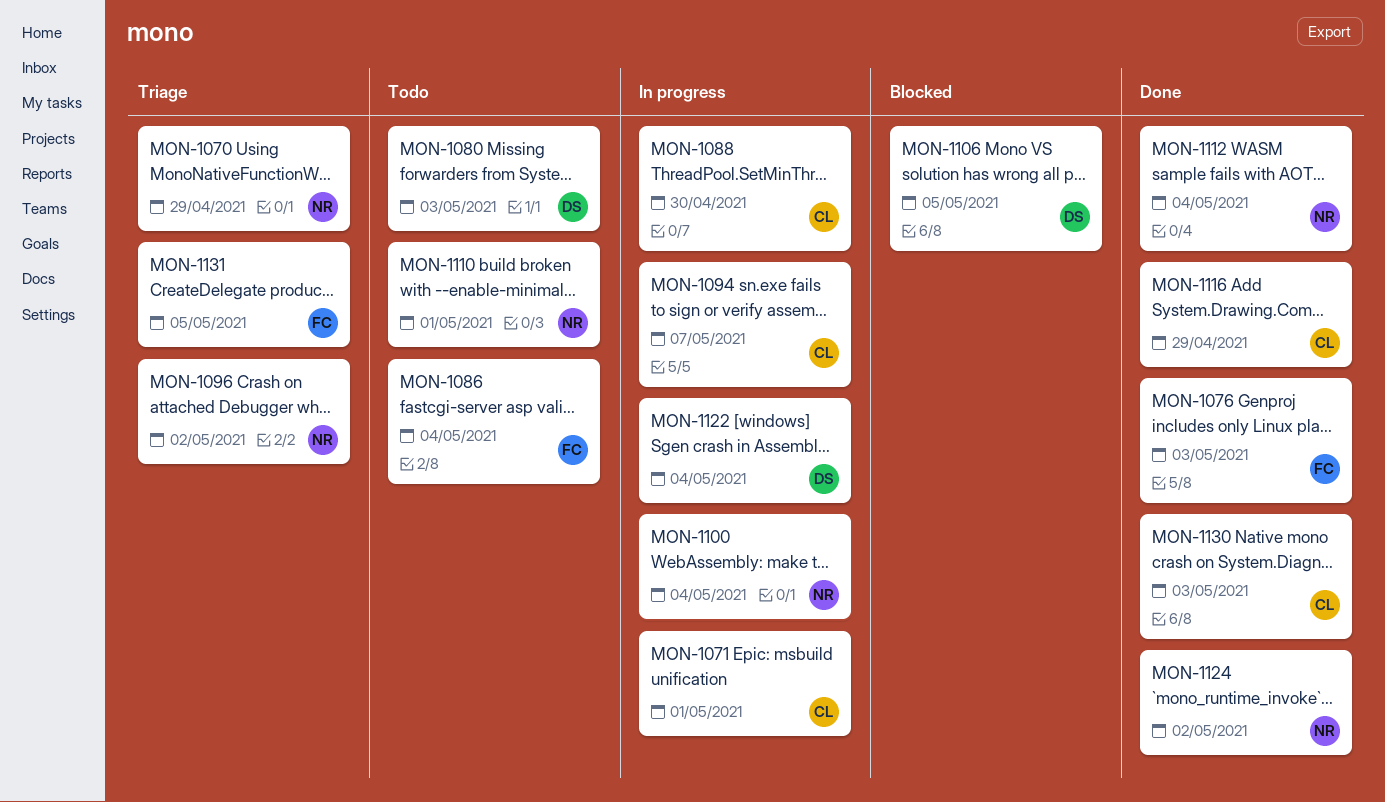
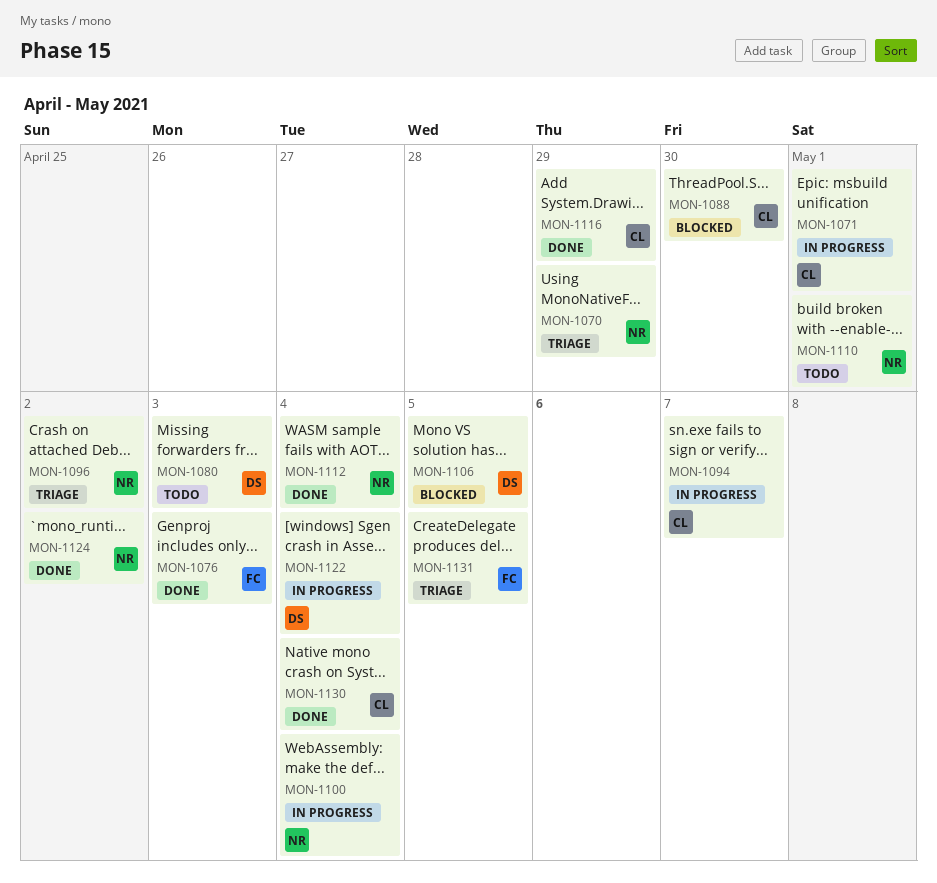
MON-1086: present -> none
MON-1088, status: In progress -> Blocked
MON-1130, due: May 3 -> May 4

